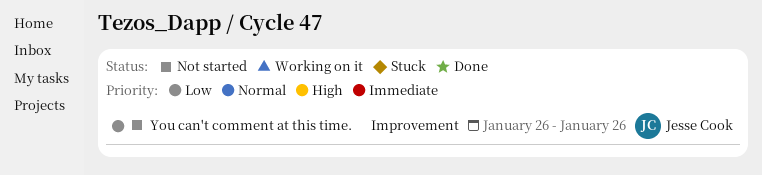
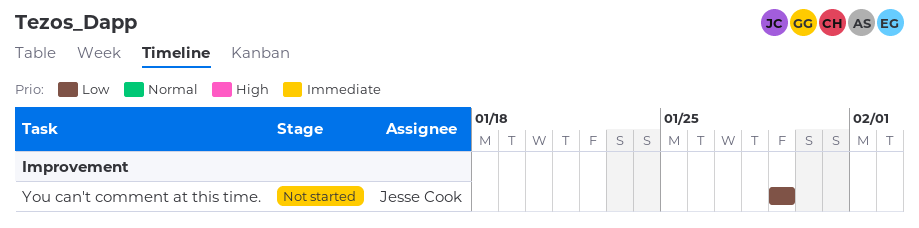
You can't comment at this time., start: Jan 26 -> Jan 29
You can't comment at this time., due: Jan 26 -> Jan 29

